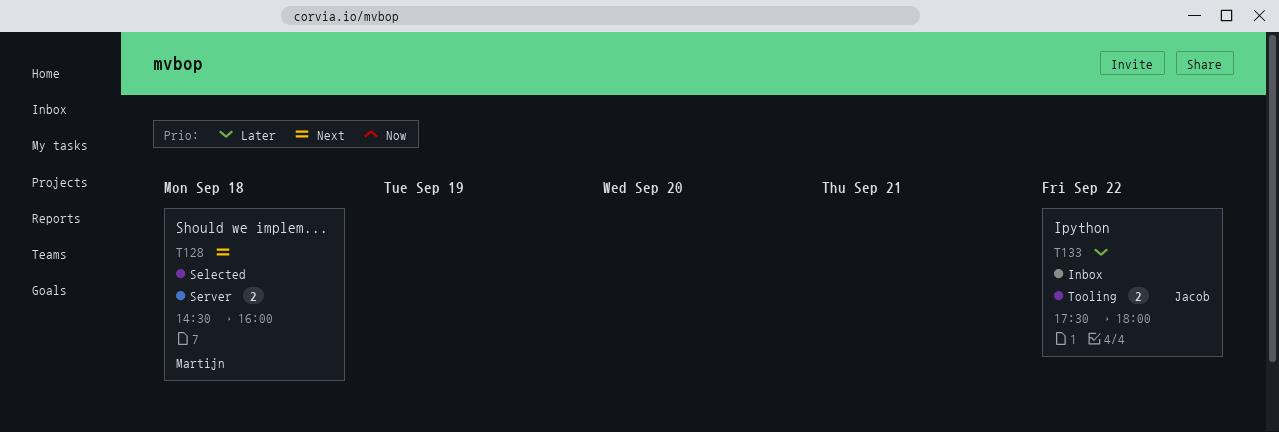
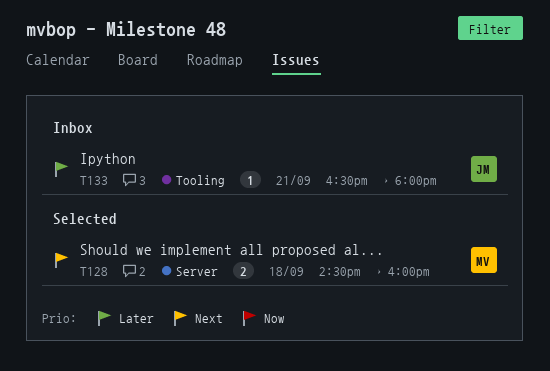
T133, estimate: 2 -> 1
T133, day: Sep 22 -> Sep 21
T133, begins: 17:30 -> 16:30

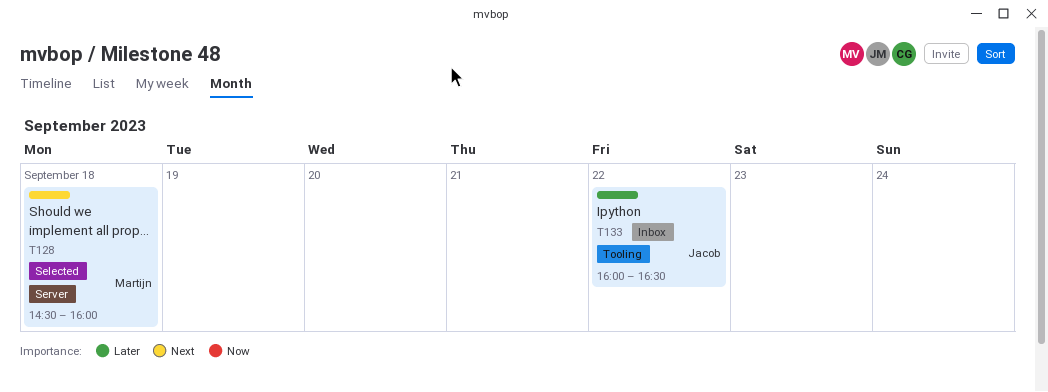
T133, day: Sep 21 -> Sep 22
T133, begins: 16:30 -> 16:00
T133, ends: 18:00 -> 16:30

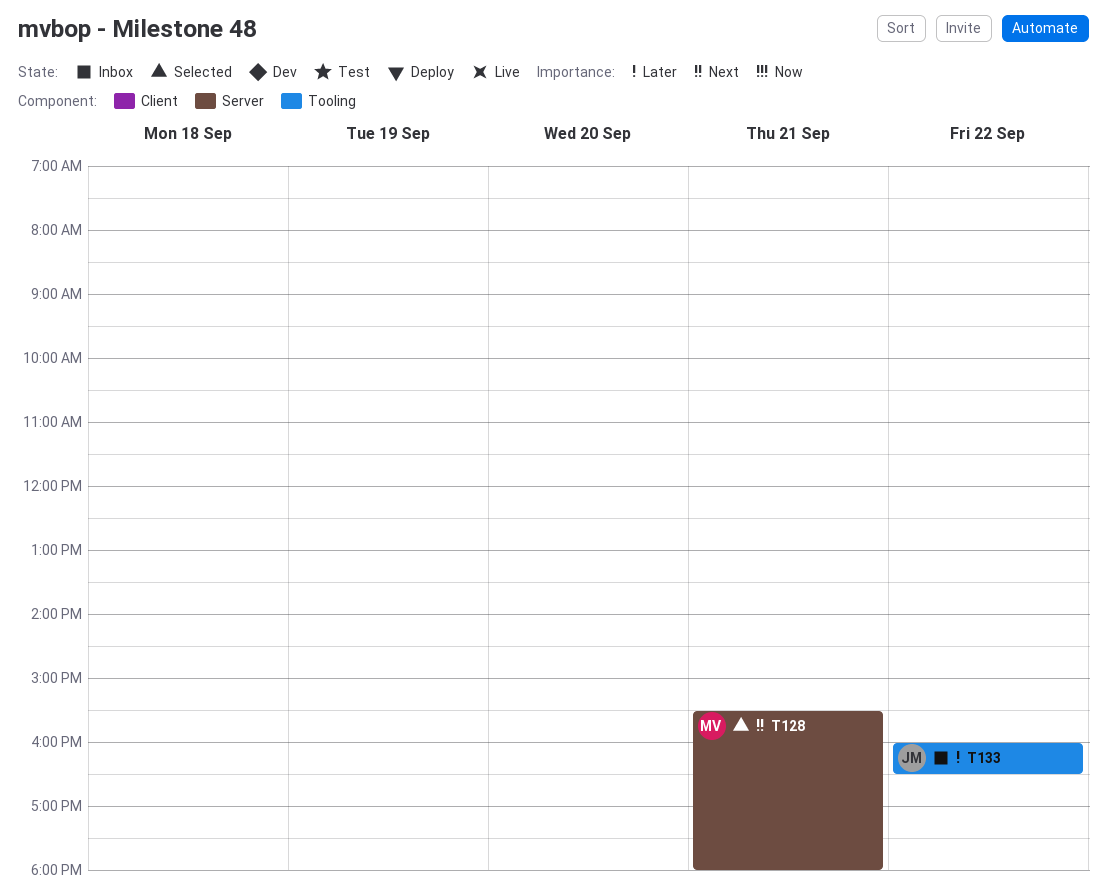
T128, day: Sep 18 -> Sep 21
T128, begins: 14:30 -> 15:30
T128, ends: 16:00 -> 18:00

